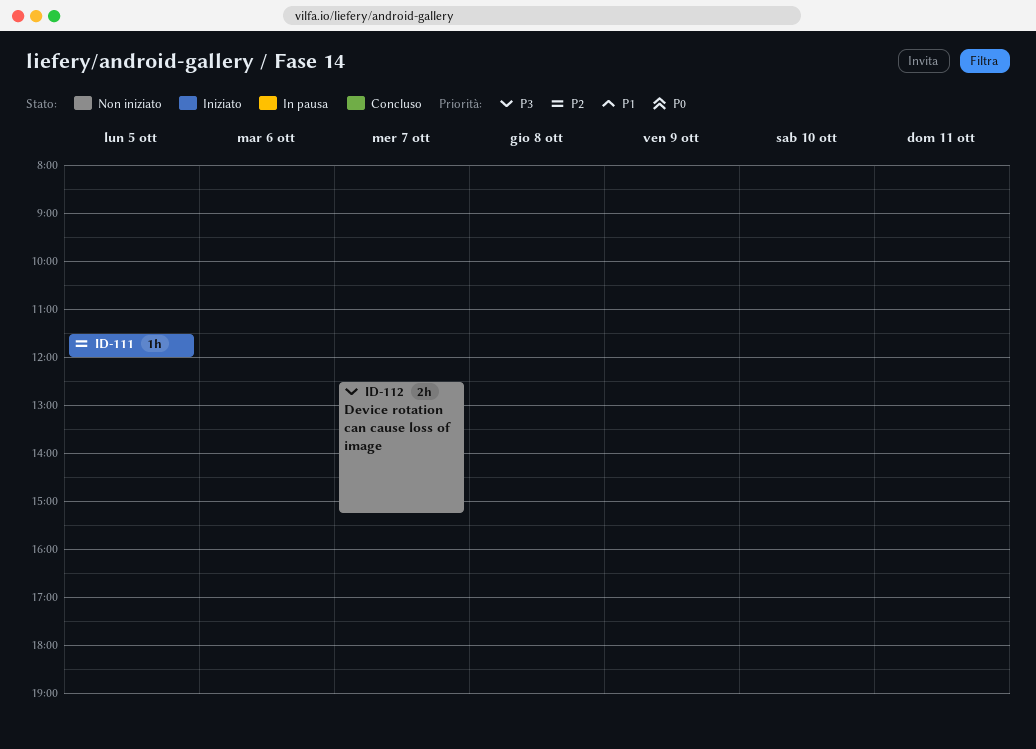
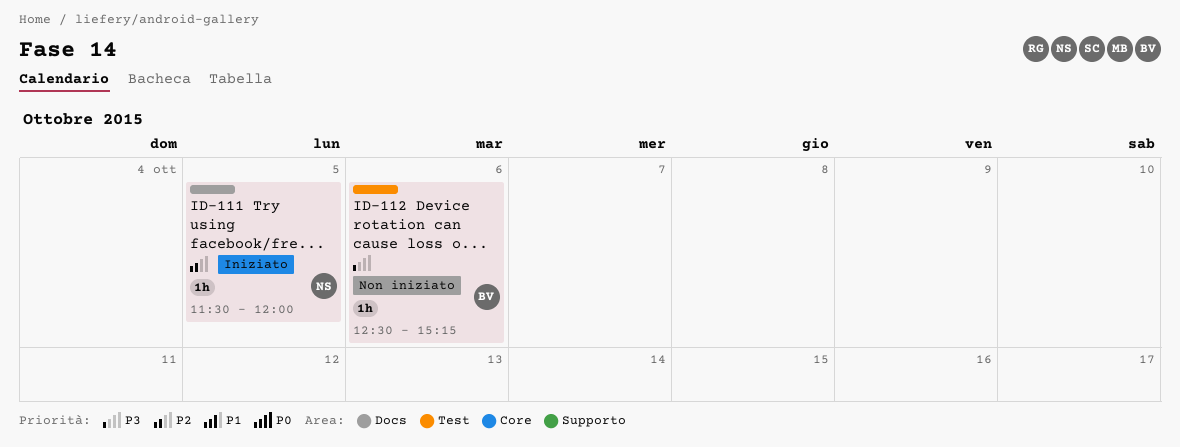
ID-112, estimate: 2h -> 1h
ID-112, day: Oct 7 -> Oct 6

